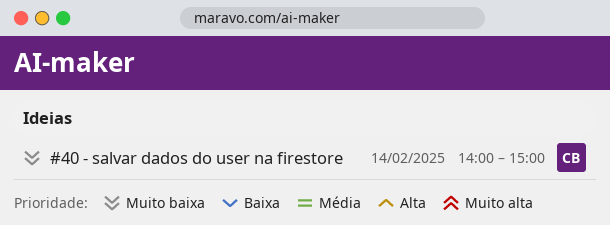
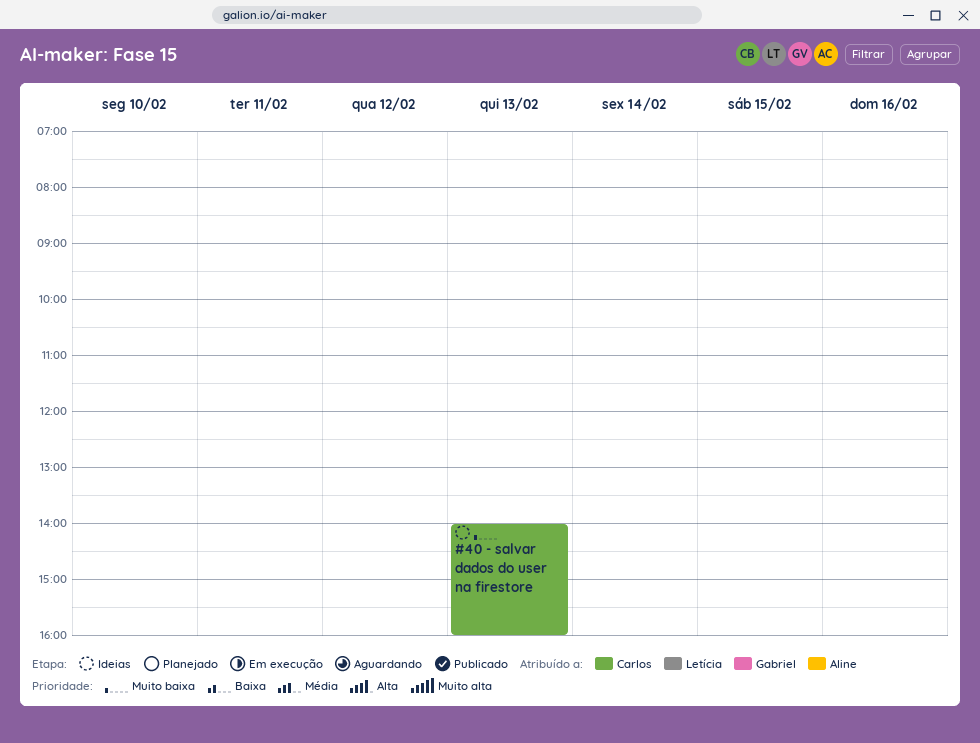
#40 - salvar dados do user na firestore, day: Feb 14 -> Feb 13
#40 - salvar dados do user na firestore, ends: 15:00 -> 16:00

